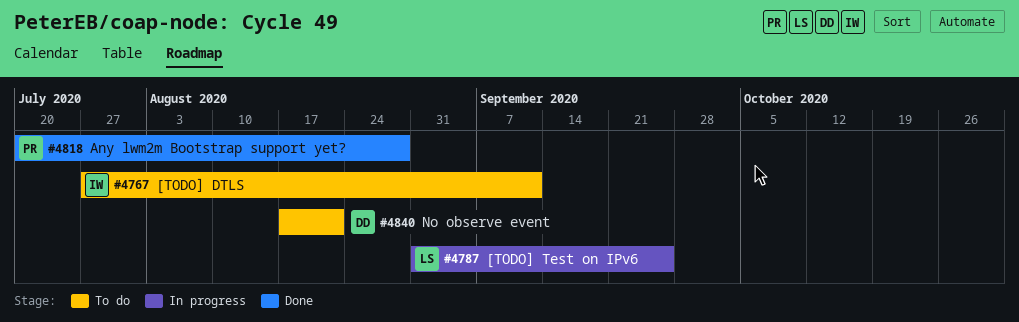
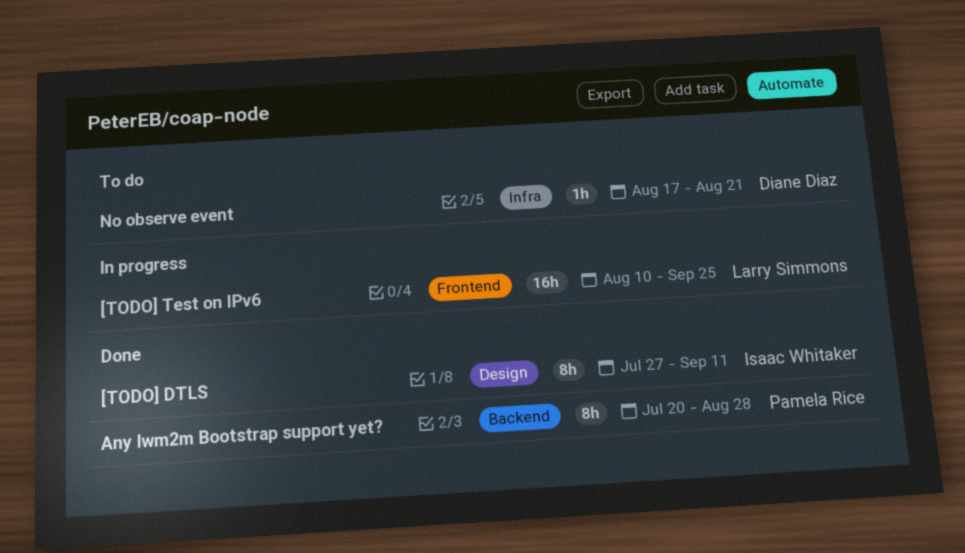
[TODO] DTLS, status: To do -> Done
[TODO] Test on IPv6, start: Aug 31 -> Aug 10

